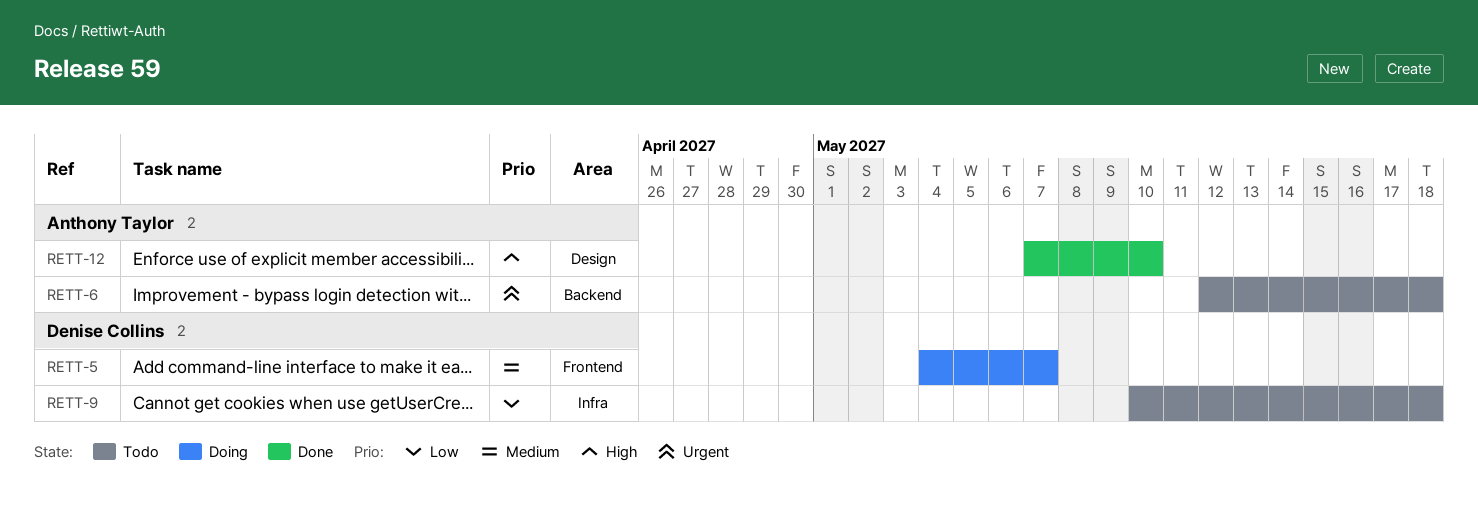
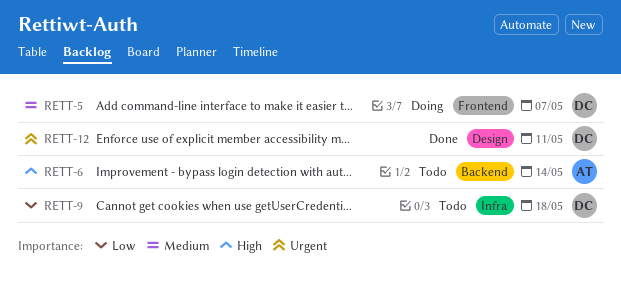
RETT-6, priority: Urgent -> High
RETT-6, due: May 18 -> May 14
RETT-12, owner: Anthony Taylor -> Denise Collins
RETT-12, priority: High -> Urgent
RETT-12, due: May 10 -> May 11

